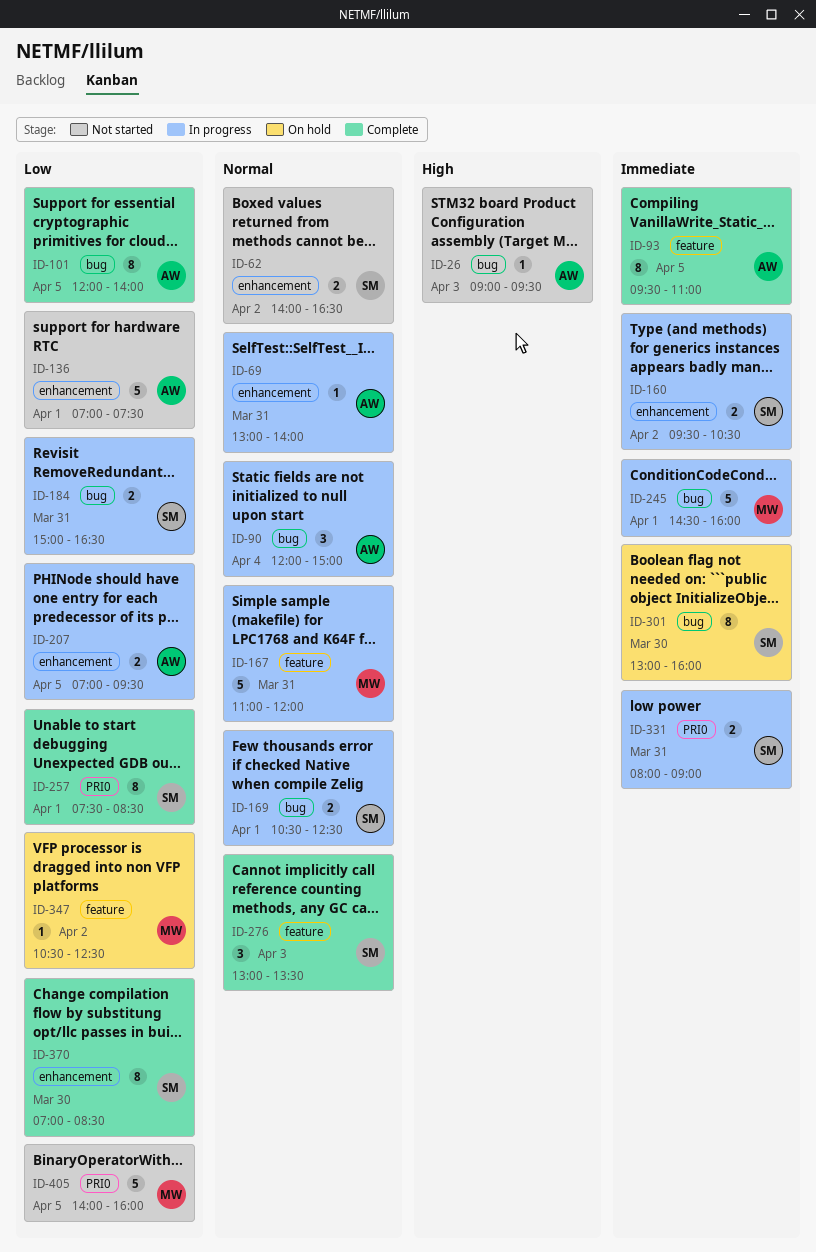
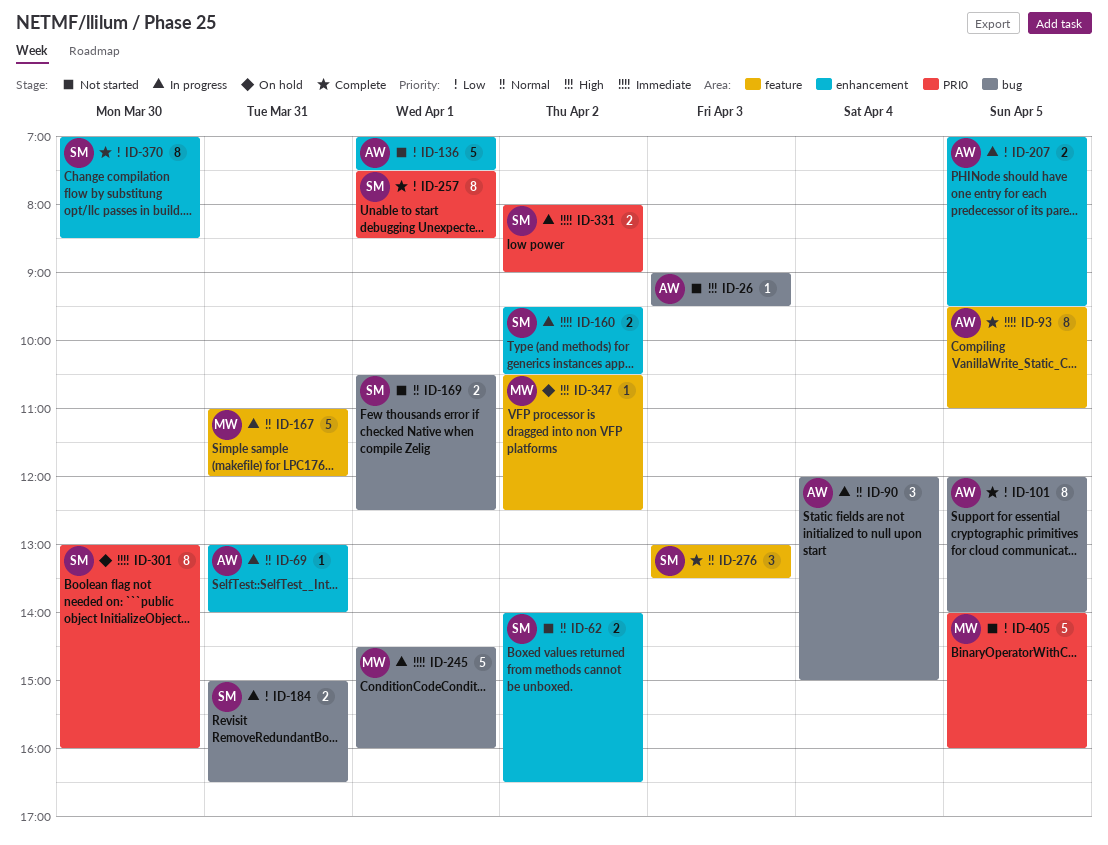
ID-169, status: In progress -> Not started
ID-301, label: bug -> PRI0
ID-331, day: Mar 31 -> Apr 2
ID-347, priority: Low -> High

